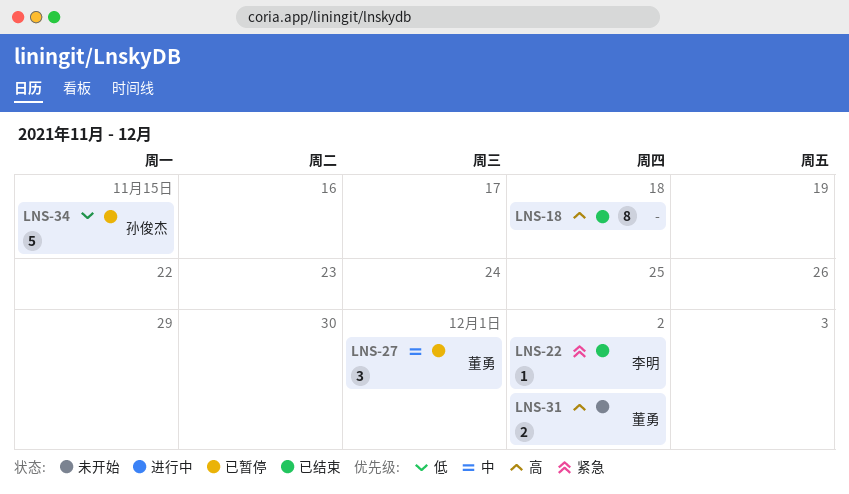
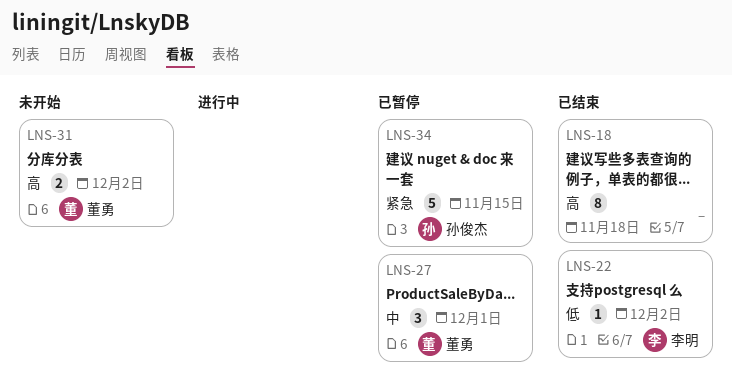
LNS-22, priority: 紧急 -> 低
LNS-34, priority: 低 -> 紧急

